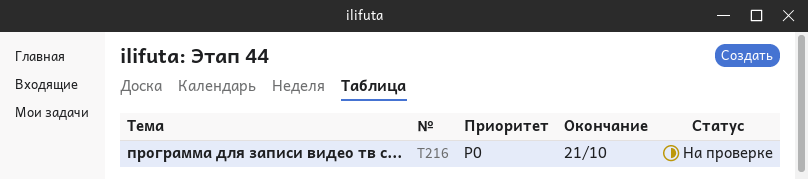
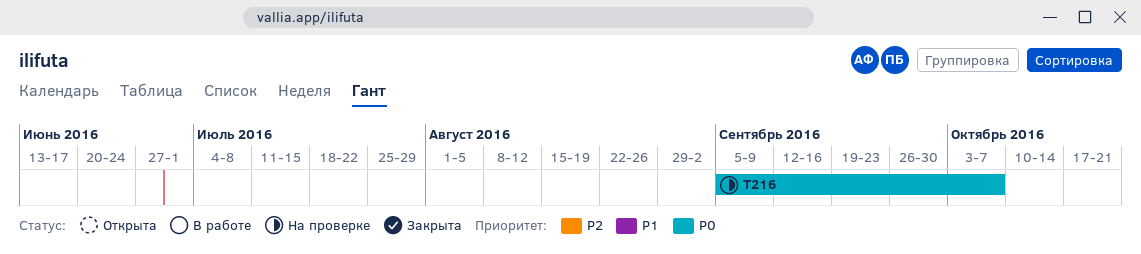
T216, due: Oct 21 -> Oct 7

